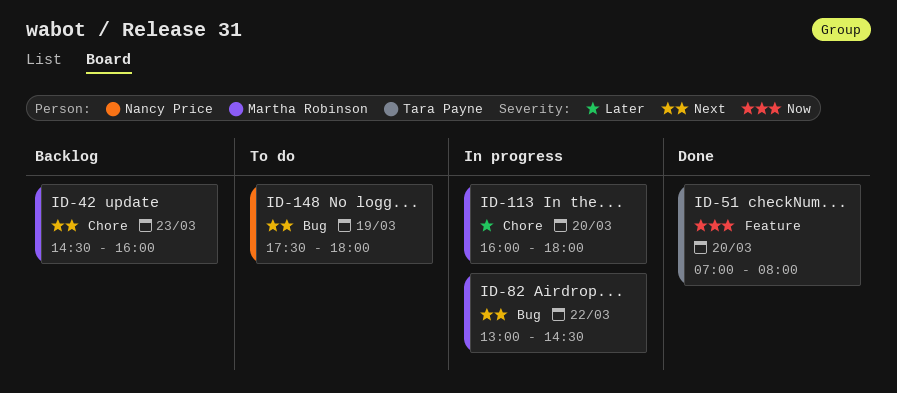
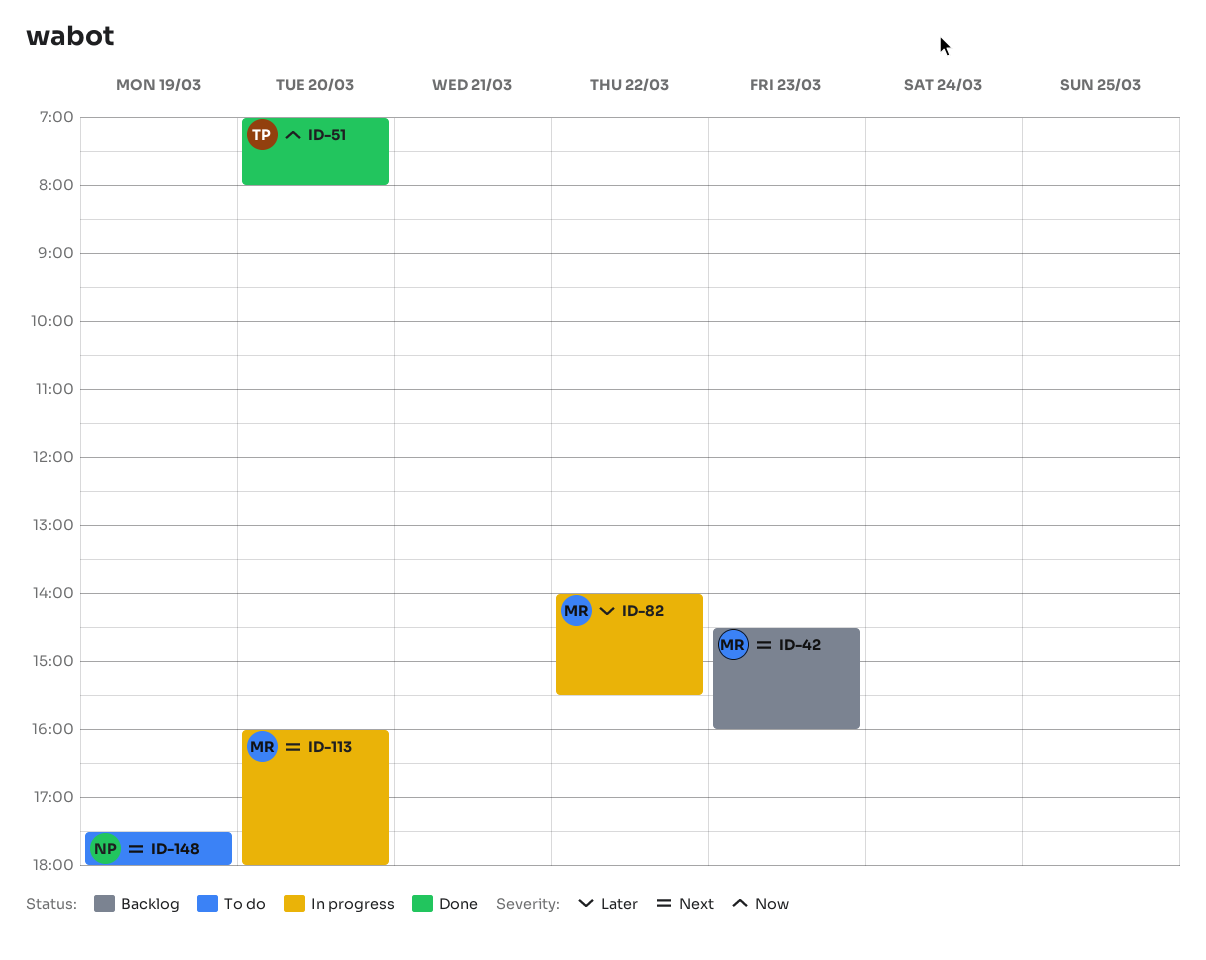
ID-82, priority: Next -> Later
ID-82, begins: 13:00 -> 14:00
ID-82, ends: 14:30 -> 15:30
ID-113, priority: Later -> Next

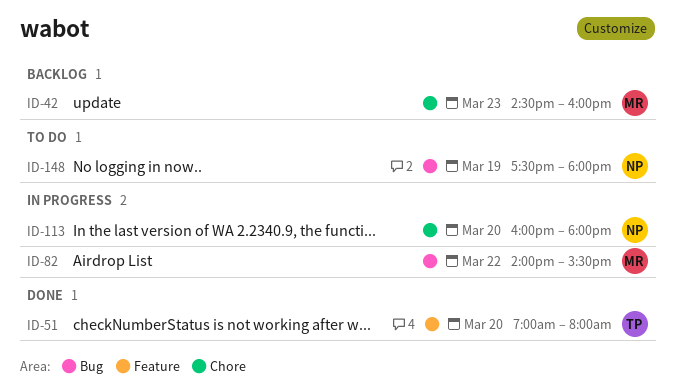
ID-113, owner: MR -> NP

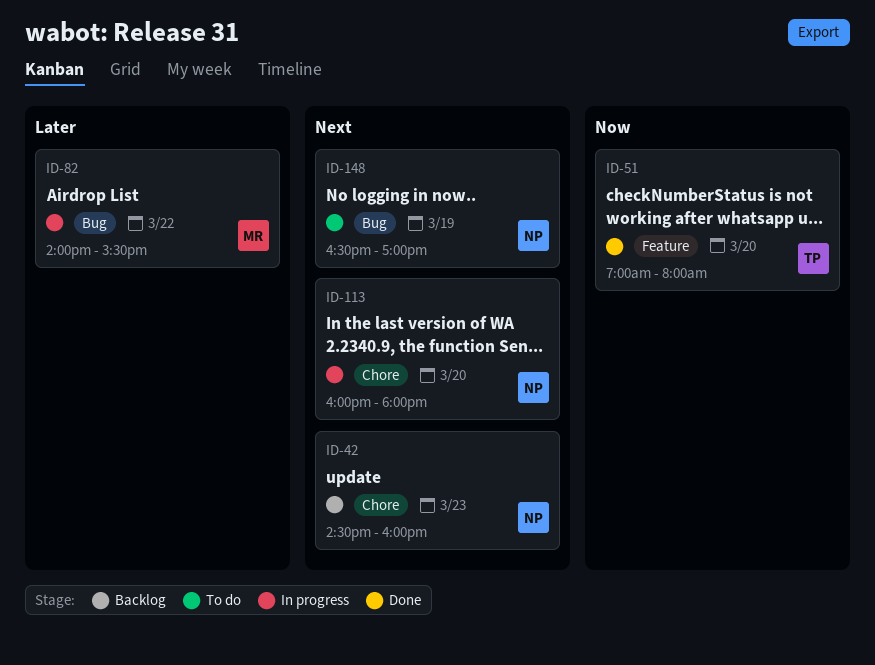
ID-42, owner: MR -> NP
ID-148, begins: 17:30 -> 16:30
ID-148, ends: 18:00 -> 17:00

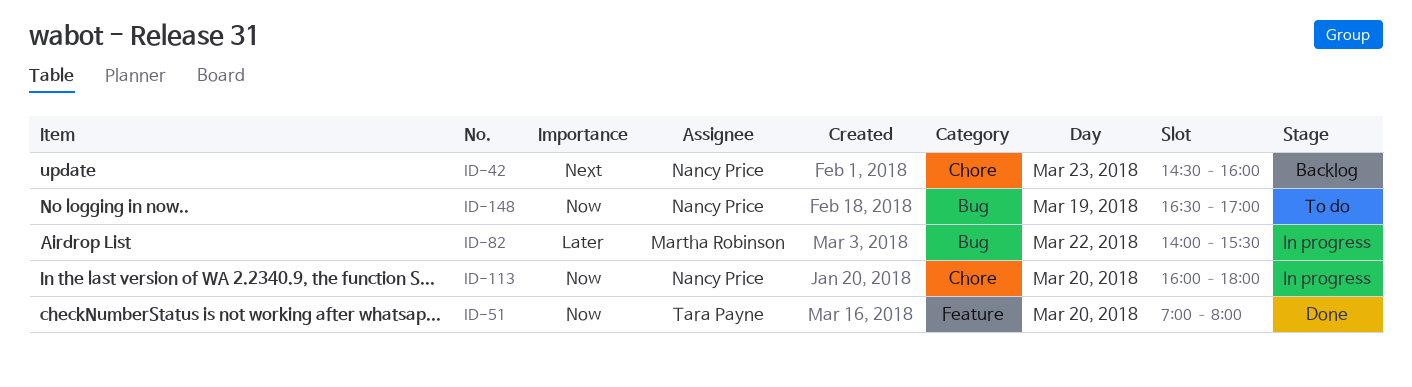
ID-113, priority: Next -> Now
ID-148, priority: Next -> Now

